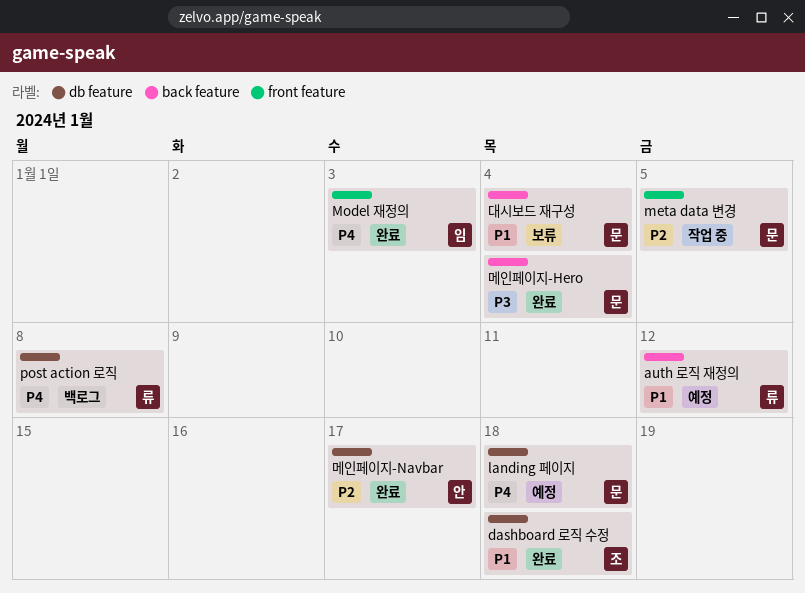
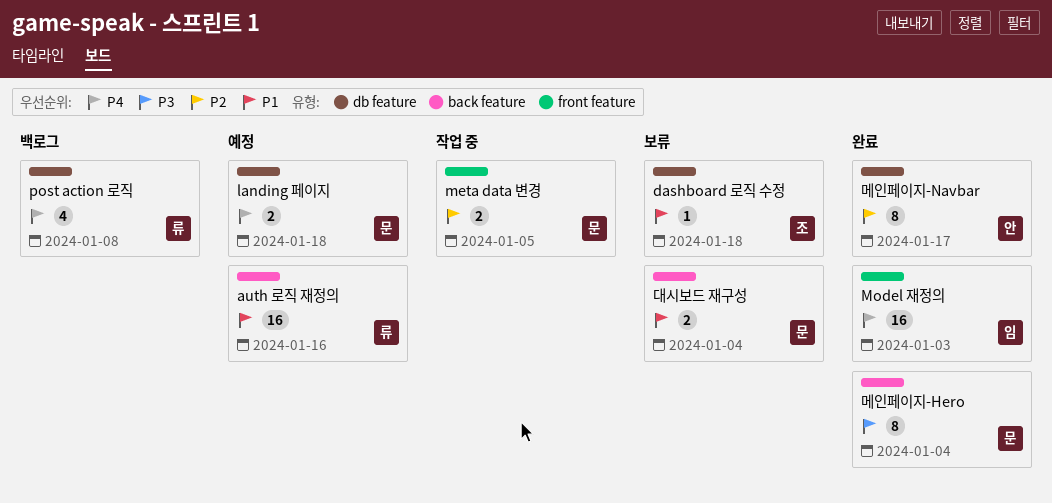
auth 로직 재정의, due: Jan 12 -> Jan 16
dashboard 로직 수정, status: 완료 -> 보류

